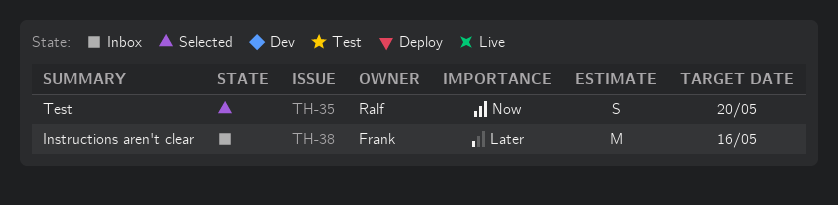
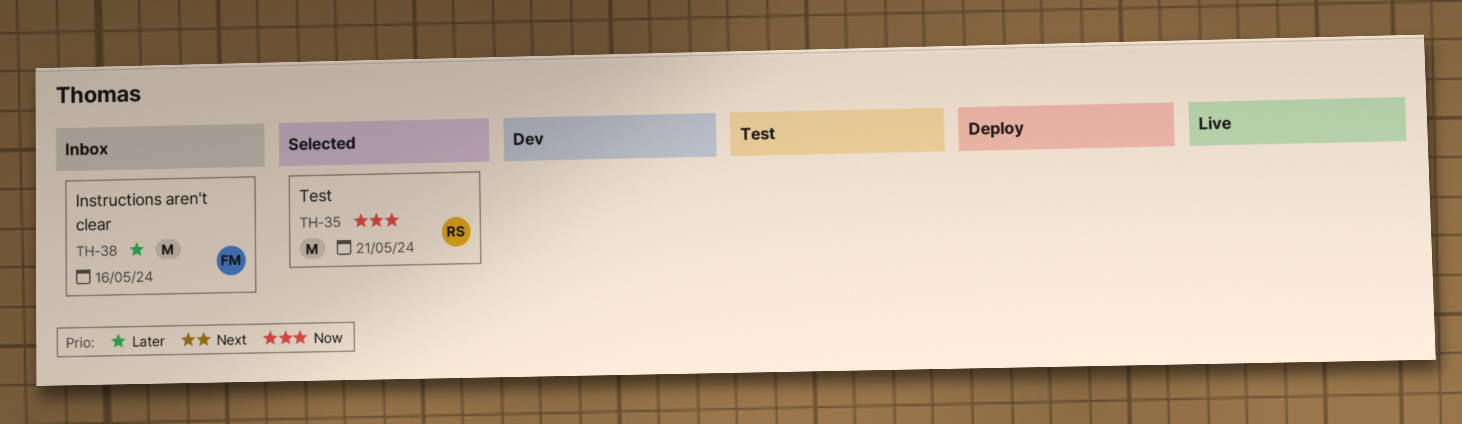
TH-35, estimate: S -> M
TH-35, due: May 20 -> May 21

